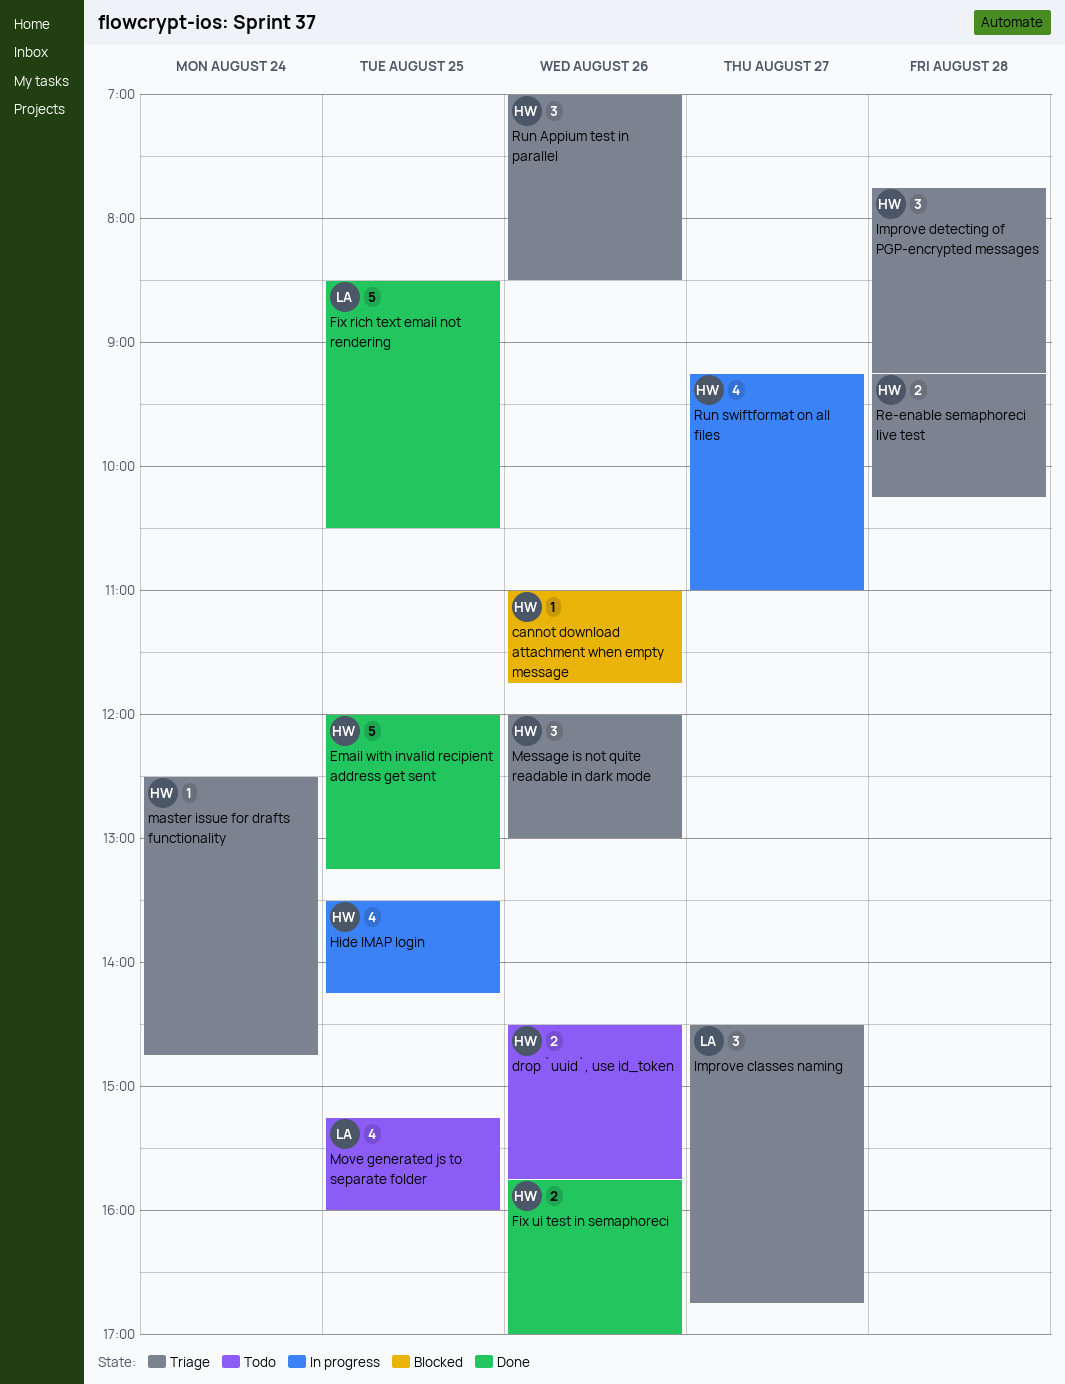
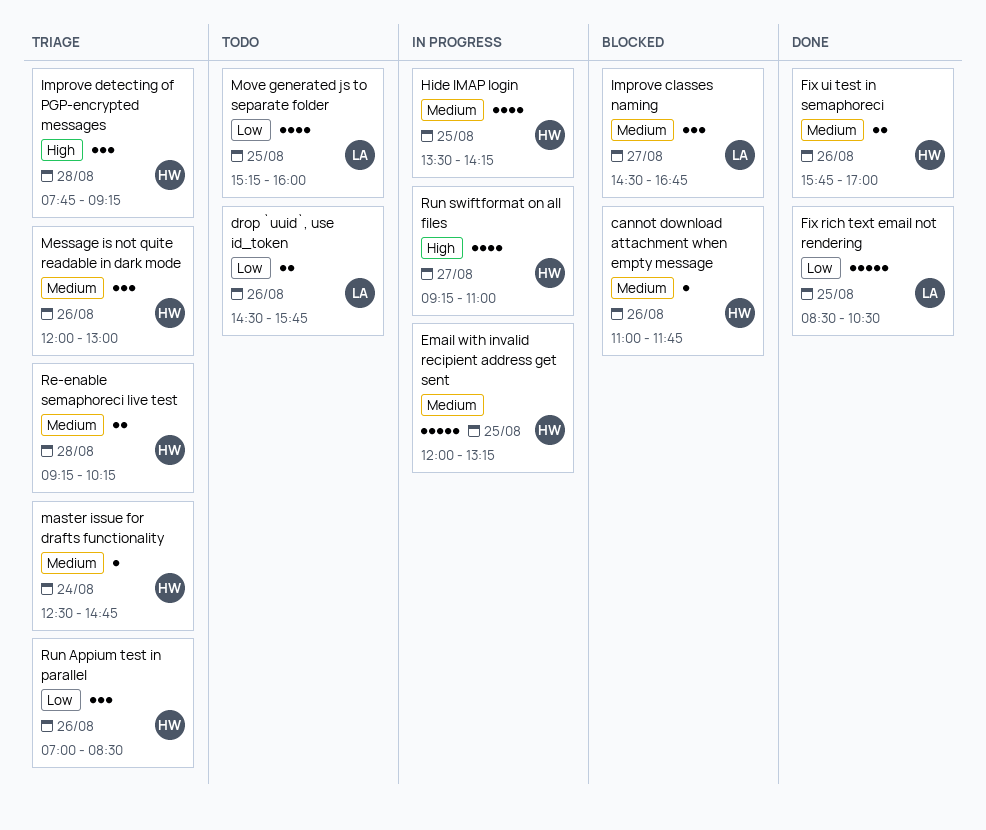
drop `uuid`, use id_token, owner: HW -> LA
Email with invalid recipient address get sent, status: Done -> In progress
Improve classes naming, status: Triage -> Blocked

